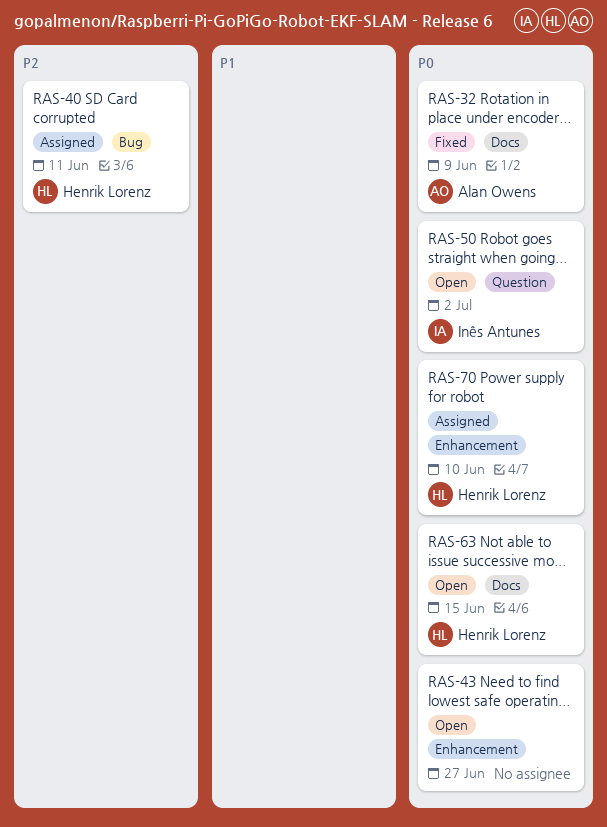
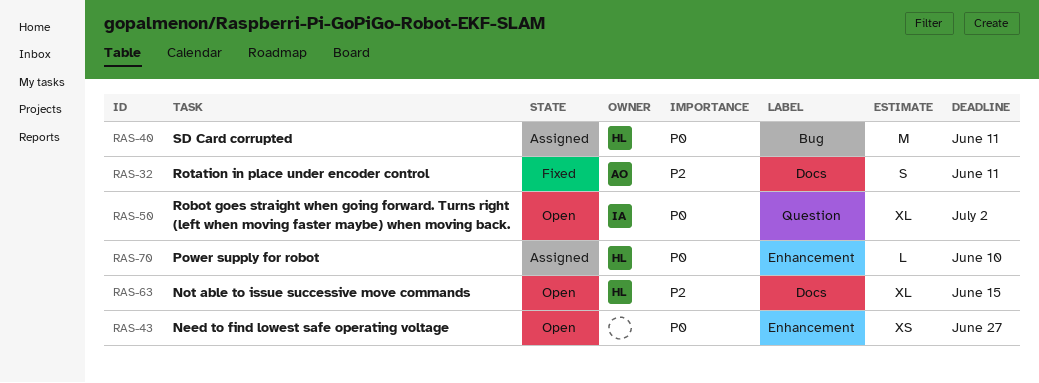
RAS-32, priority: P0 -> P2
RAS-32, due: Jun 9 -> Jun 11
RAS-40, priority: P2 -> P0
RAS-63, priority: P0 -> P2

